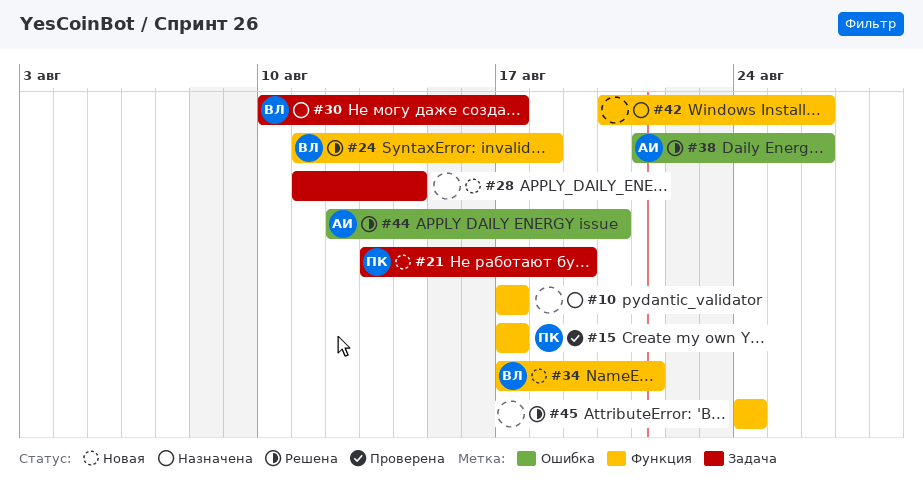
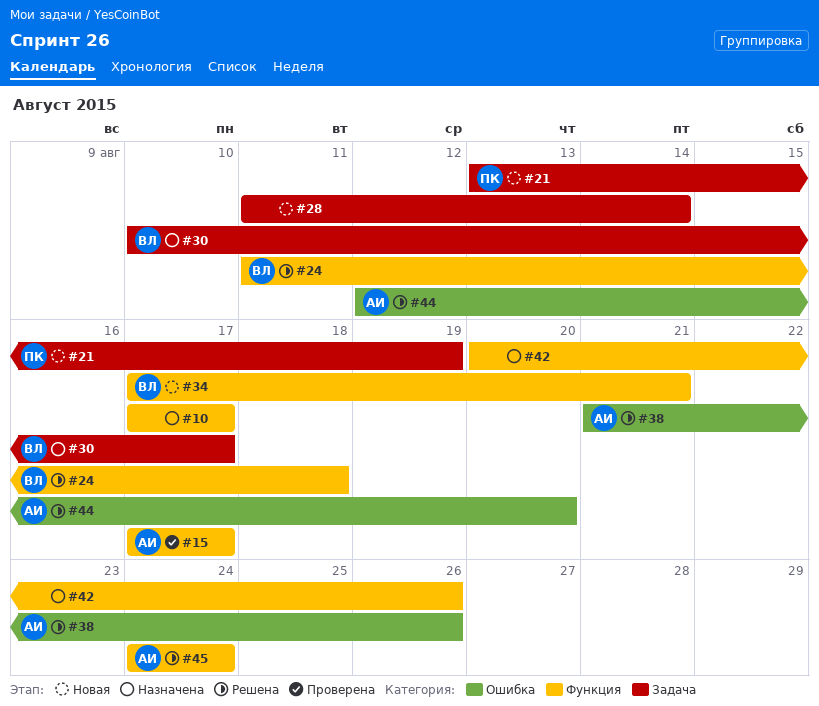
#15, owner: ПК -> АИ
#45, owner: none -> АИ

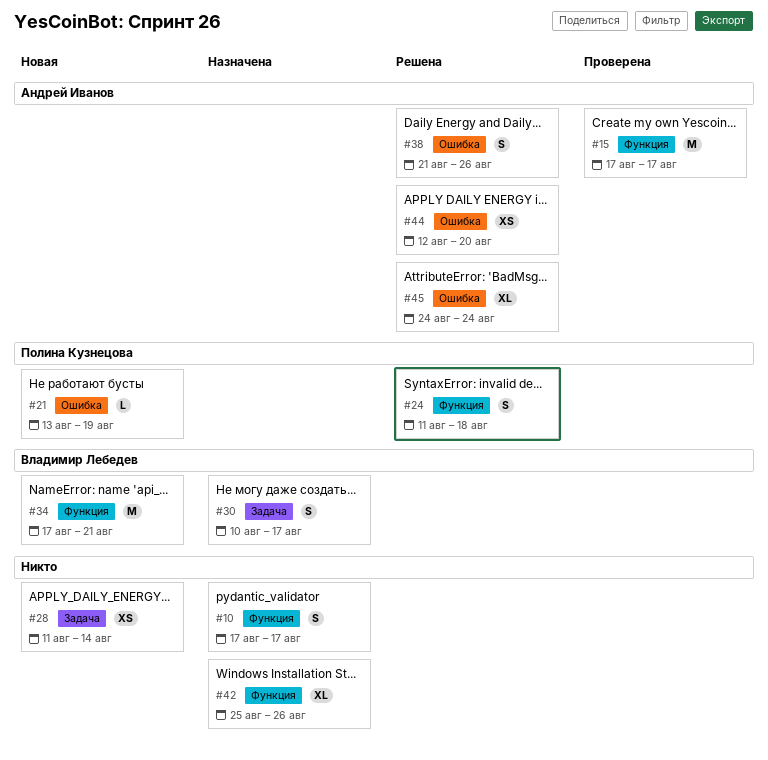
#21, label: Задача -> Ошибка
#24, owner: Владимир Лебедев -> Полина Кузнецова
#42, start: Aug 20 -> Aug 25
#45, label: Функция -> Ошибка

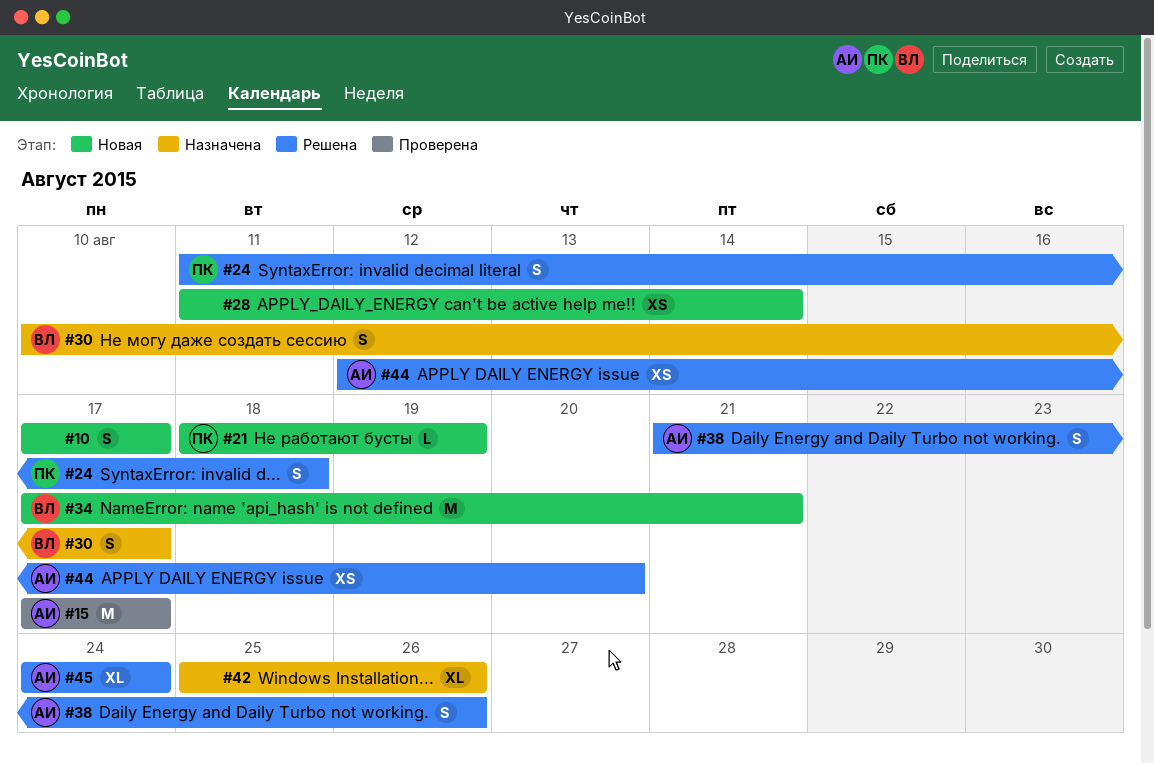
#10, status: Назначена -> Новая
#21, start: Aug 13 -> Aug 18

